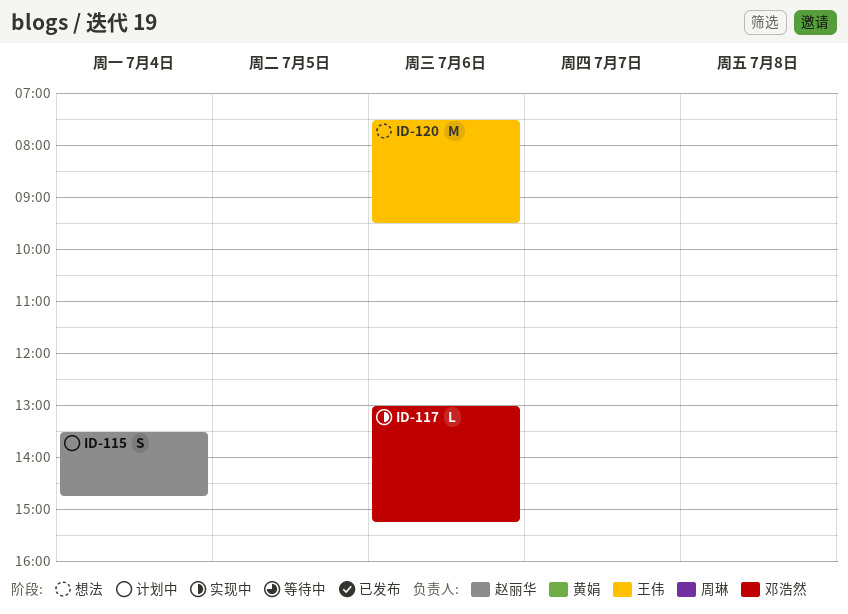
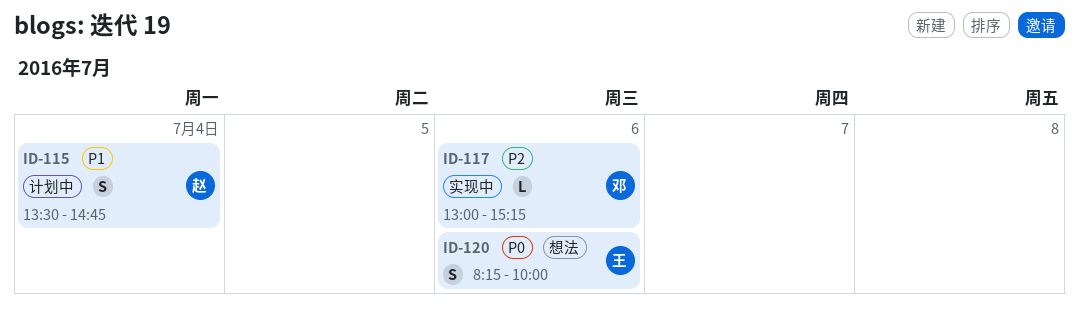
ID-120, estimate: M -> S
ID-120, begins: 07:30 -> 08:15
ID-120, ends: 09:30 -> 10:00

